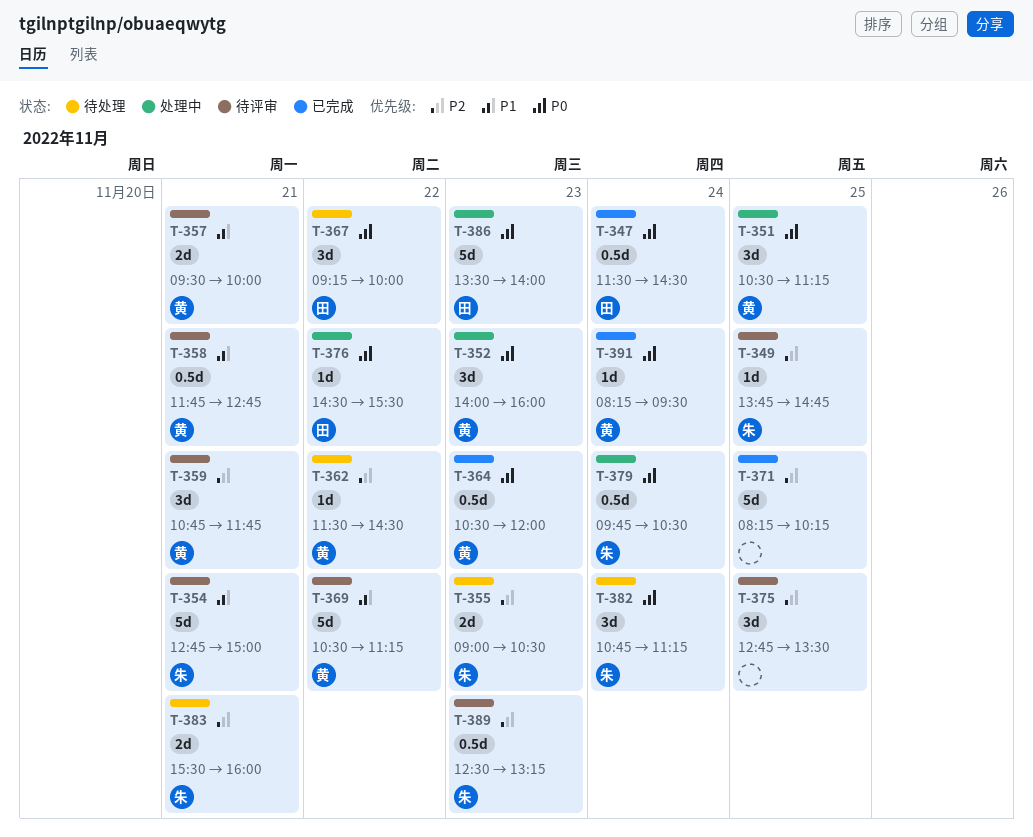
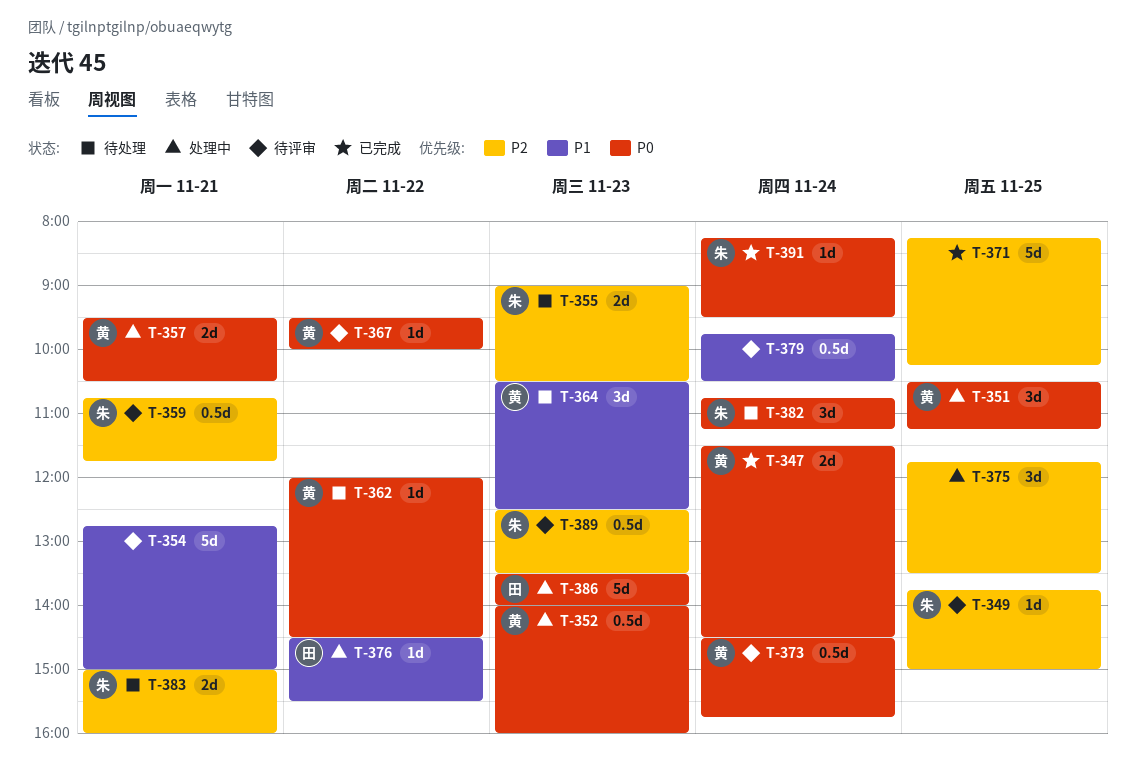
T-347, owner: 田 -> 黄
T-347, estimate: 0.5d -> 2d
T-349, ends: 14:45 -> 15:00
T-352, estimate: 3d -> 0.5d
T-354, owner: 朱 -> none
T-357, status: 待评审 -> 处理中
T-357, priority: P1 -> P0
T-357, ends: 10:00 -> 10:30
T-358: present -> none
T-359, owner: 黄 -> 朱
T-359, estimate: 3d -> 0.5d
T-362, priority: P2 -> P0
T-362, begins: 11:30 -> 12:00
T-364, status: 已完成 -> 待处理
T-364, priority: P0 -> P1
T-364, estimate: 0.5d -> 3d
T-364, ends: 12:00 -> 12:30
T-367, status: 待处理 -> 待评审
T-367, owner: 田 -> 黄
T-367, estimate: 3d -> 1d
T-367, begins: 09:15 -> 09:30
T-369: present -> none
T-373: none -> present
T-375, status: 待评审 -> 处理中
T-375, begins: 12:45 -> 11:45
T-376, priority: P0 -> P1
T-379, status: 处理中 -> 待评审
T-379, owner: 朱 -> none
T-379, priority: P0 -> P1
T-383, begins: 15:30 -> 15:00
T-389, ends: 13:15 -> 13:30
T-391, owner: 黄 -> 朱

